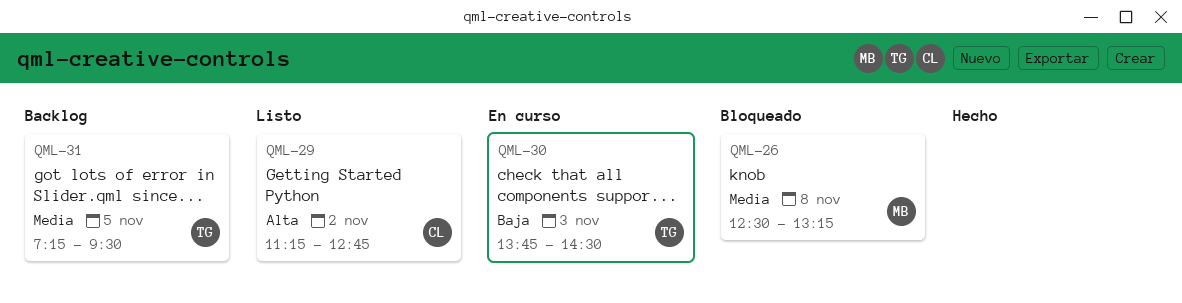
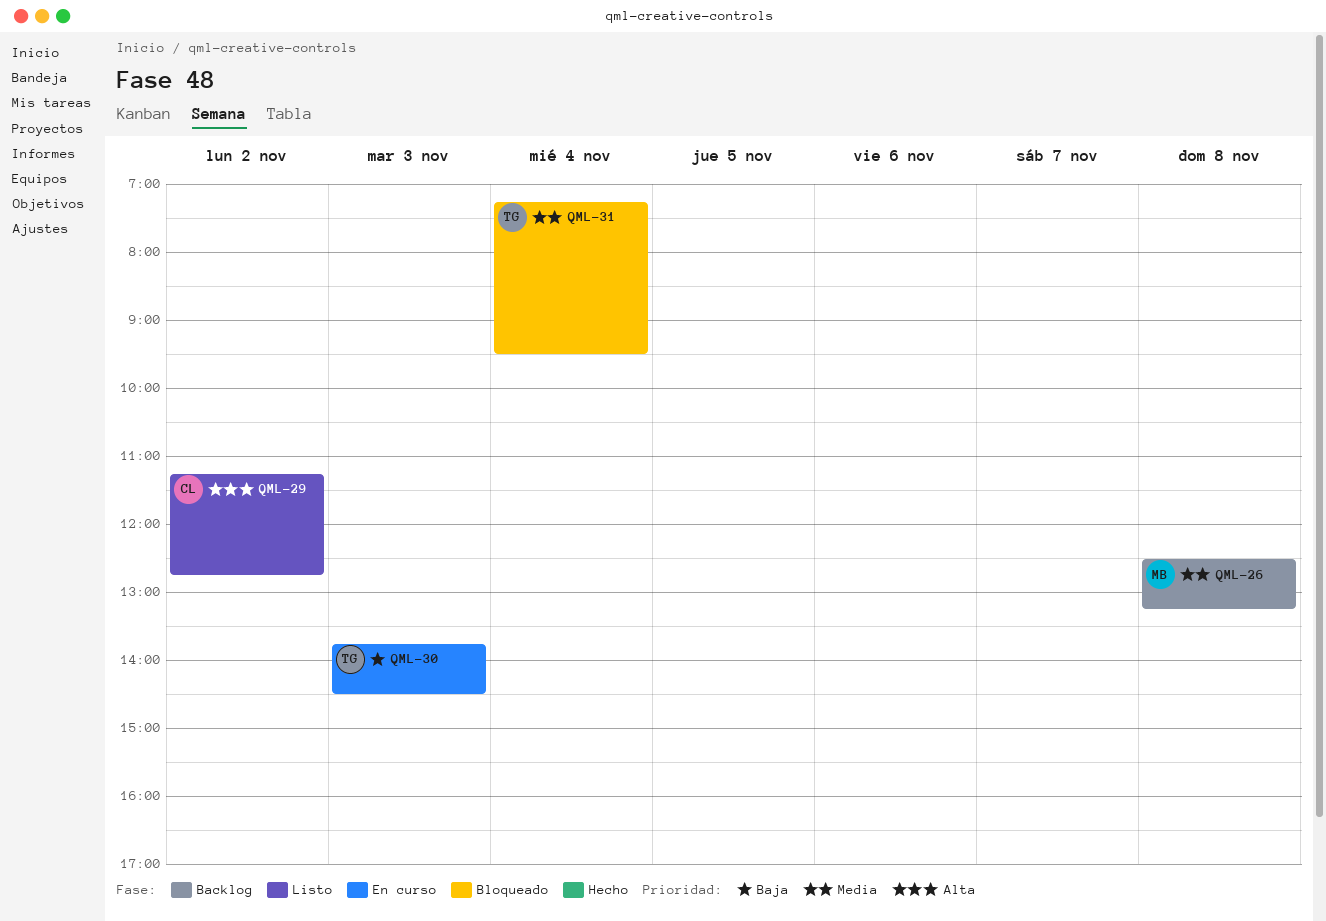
QML-26, status: Bloqueado -> Backlog
QML-31, status: Backlog -> Bloqueado
QML-31, day: Nov 5 -> Nov 4

